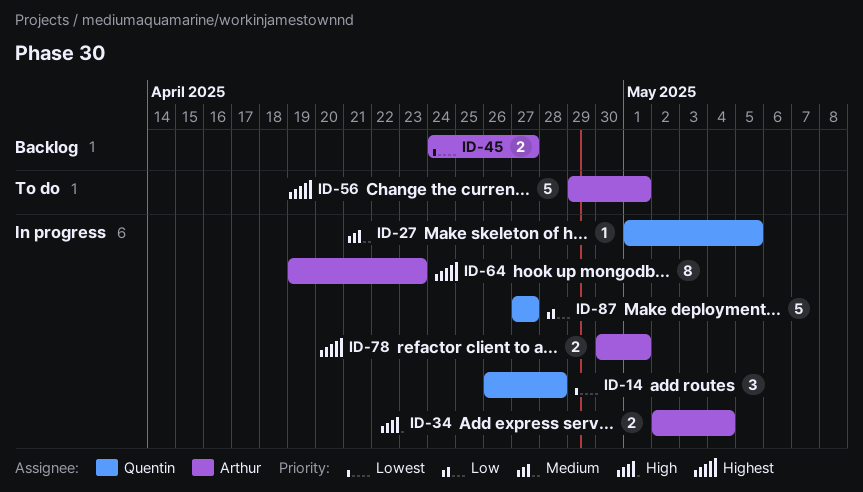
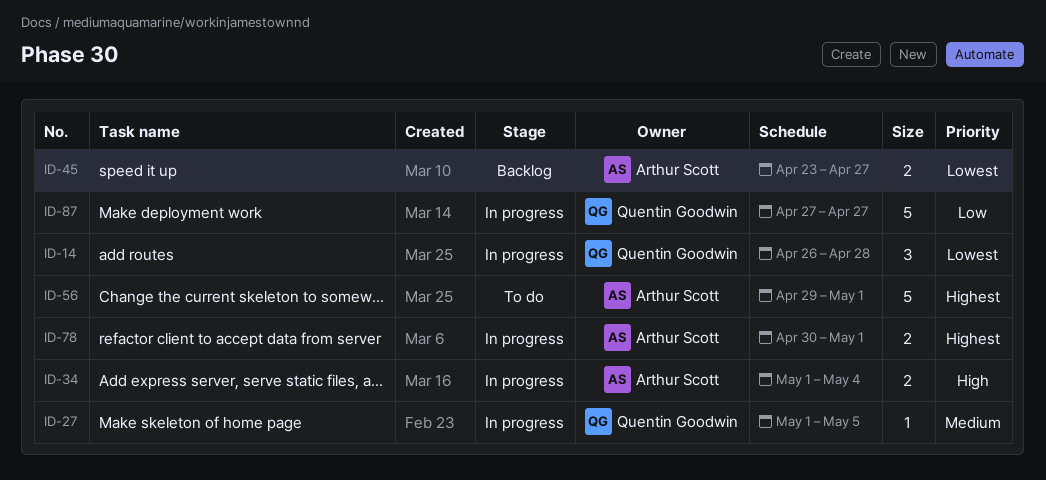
ID-34, start: May 2 -> May 1
ID-45, start: Apr 24 -> Apr 23
ID-64: present -> none

